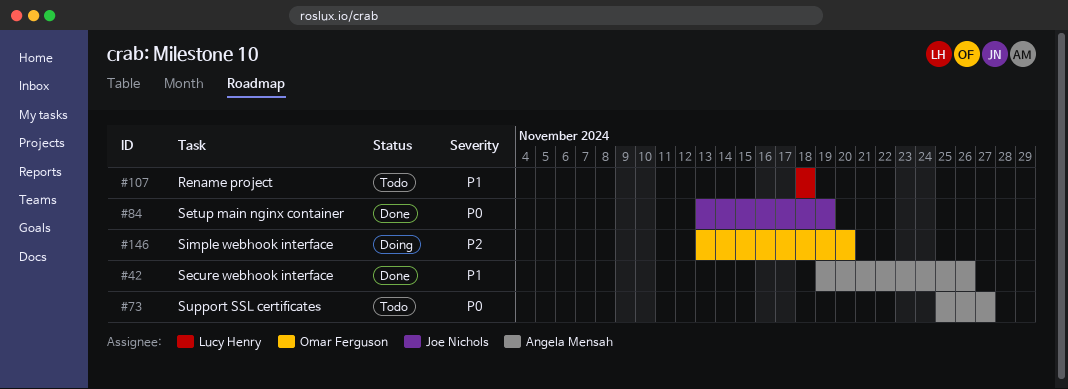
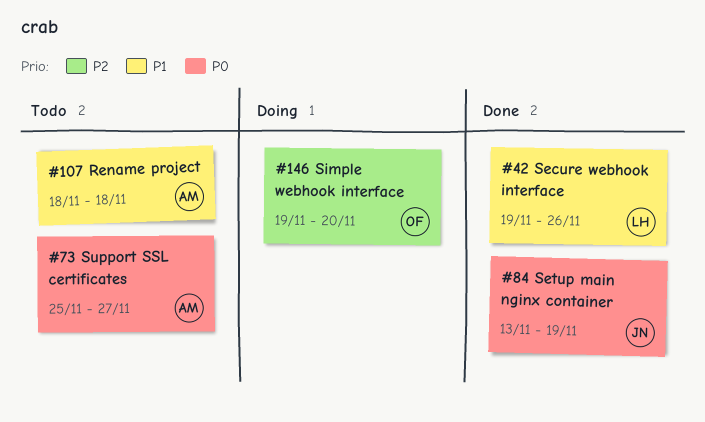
#42, owner: Angela Mensah -> Lucy Henry
#107, owner: Lucy Henry -> Angela Mensah
#146, start: Nov 13 -> Nov 19

